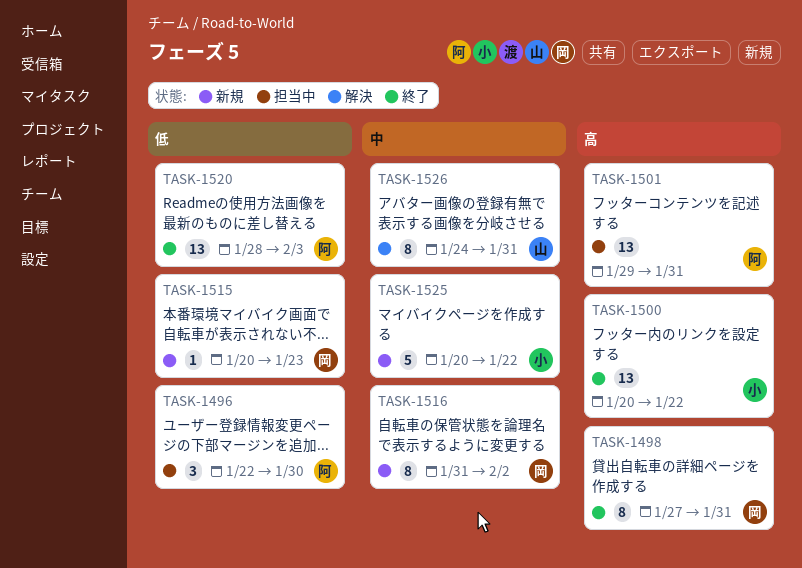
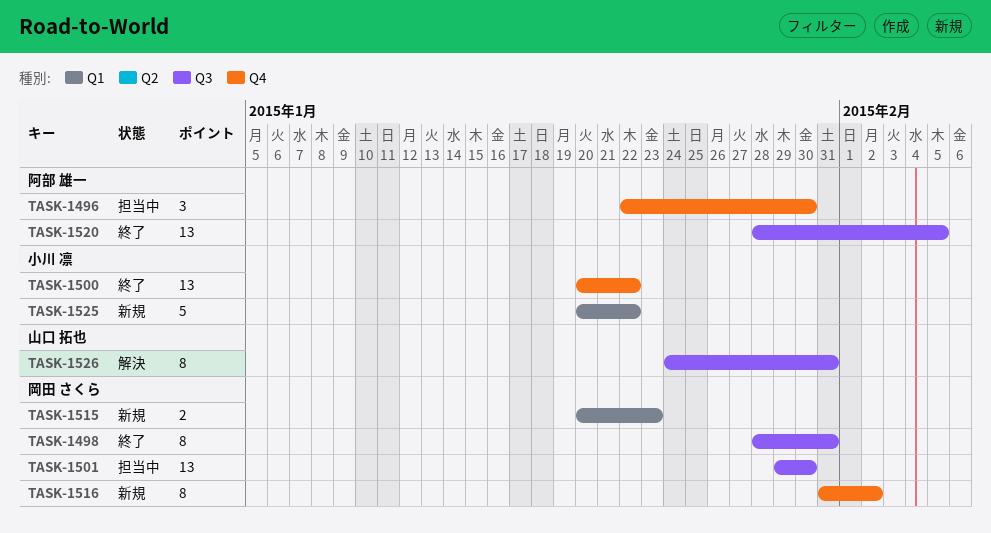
TASK-1498, start: Jan 27 -> Jan 28
TASK-1501, owner: 阿部 雄一 -> 岡田 さくら
TASK-1501, due: Jan 31 -> Jan 30
TASK-1515, estimate: 1 -> 2
TASK-1520, due: Feb 3 -> Feb 5

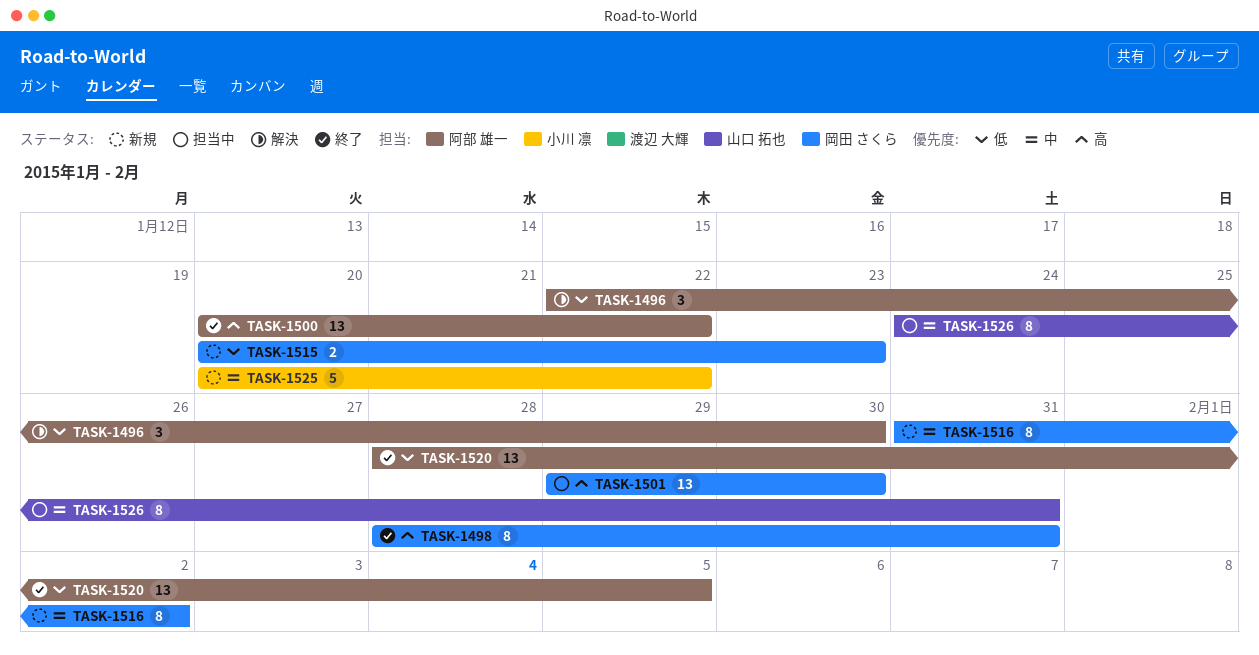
TASK-1496, status: 担当中 -> 解決
TASK-1500, owner: 小川 凛 -> 阿部 雄一
TASK-1526, status: 解決 -> 担当中

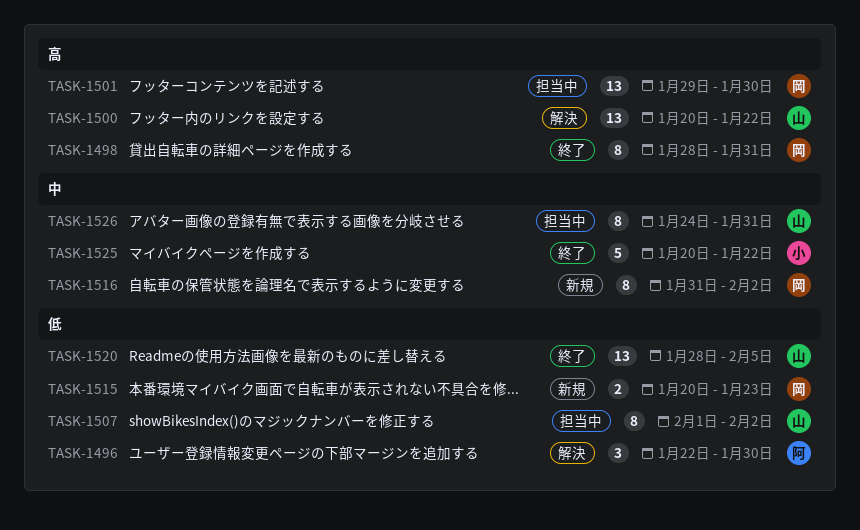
TASK-1500, status: 終了 -> 解決
TASK-1500, owner: 阿部 雄一 -> 山口 拓也
TASK-1507: none -> present
TASK-1520, owner: 阿部 雄一 -> 山口 拓也
TASK-1525, status: 新規 -> 終了

